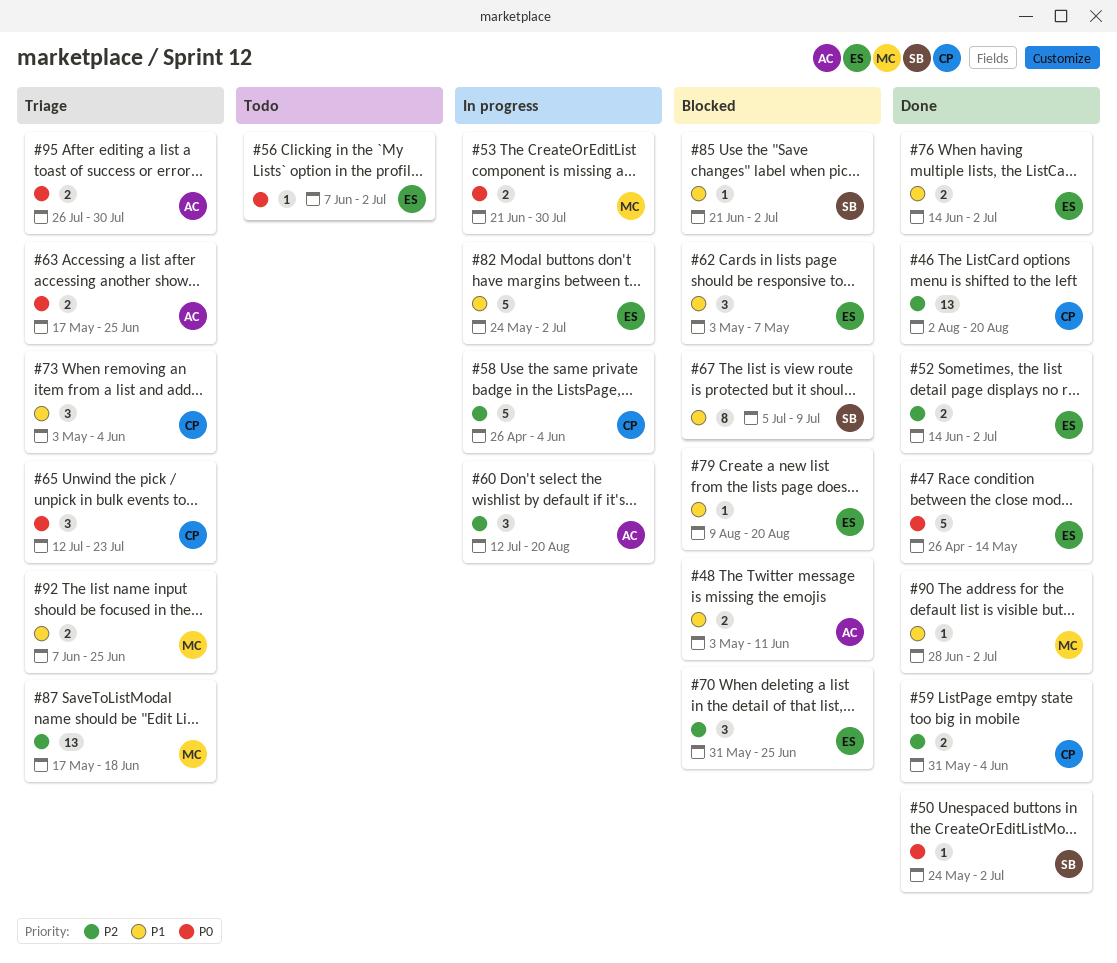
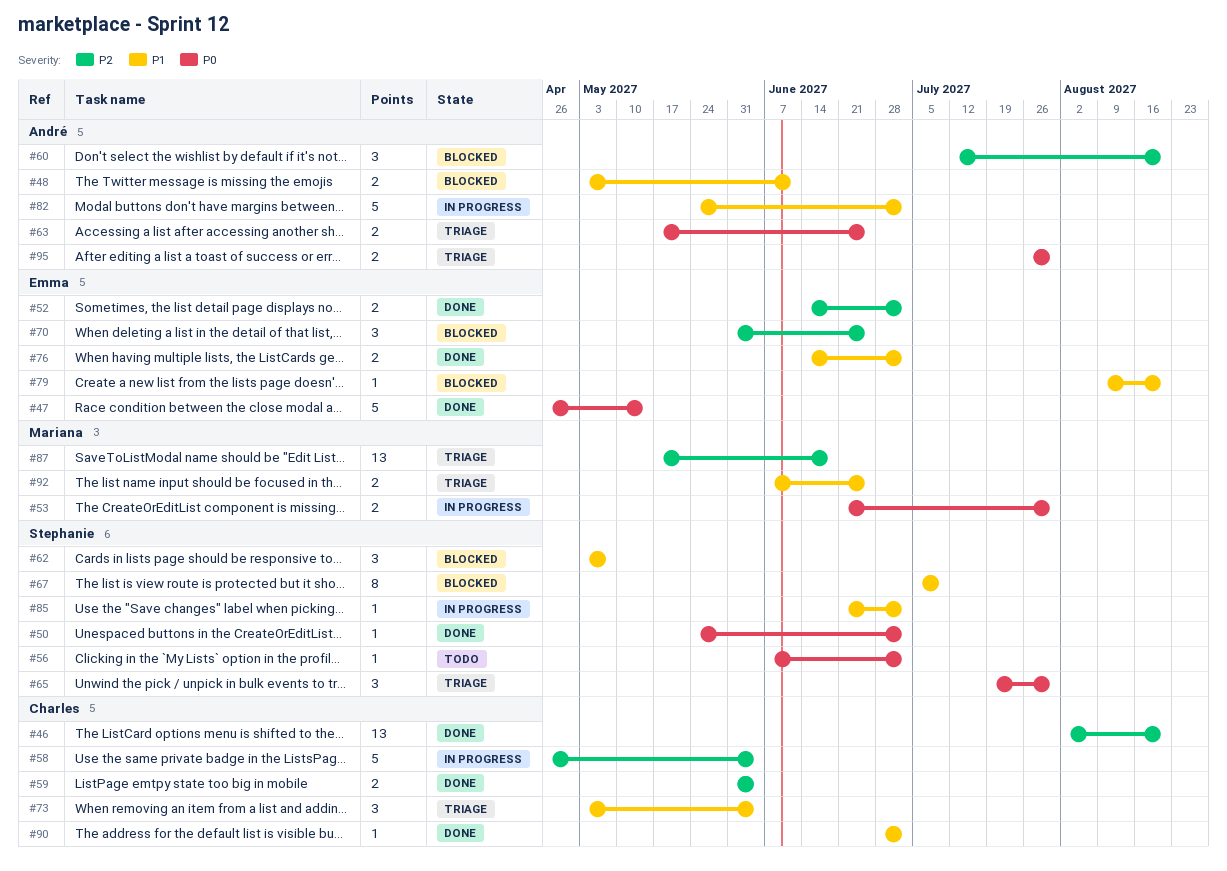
#56, owner: Emma -> Stephanie
#60, status: In progress -> Blocked
#62, owner: Emma -> Stephanie
#65, owner: Charles -> Stephanie
#65, start: Jul 12 -> Jul 19
#65, due: Jul 23 -> Jul 30
#82, owner: Emma -> André
#85, status: Blocked -> In progress
#90, owner: Mariana -> Charles

